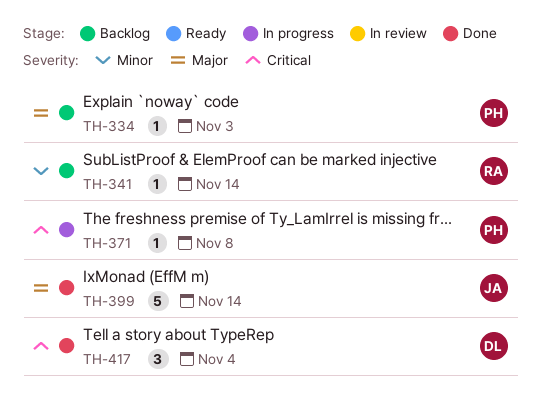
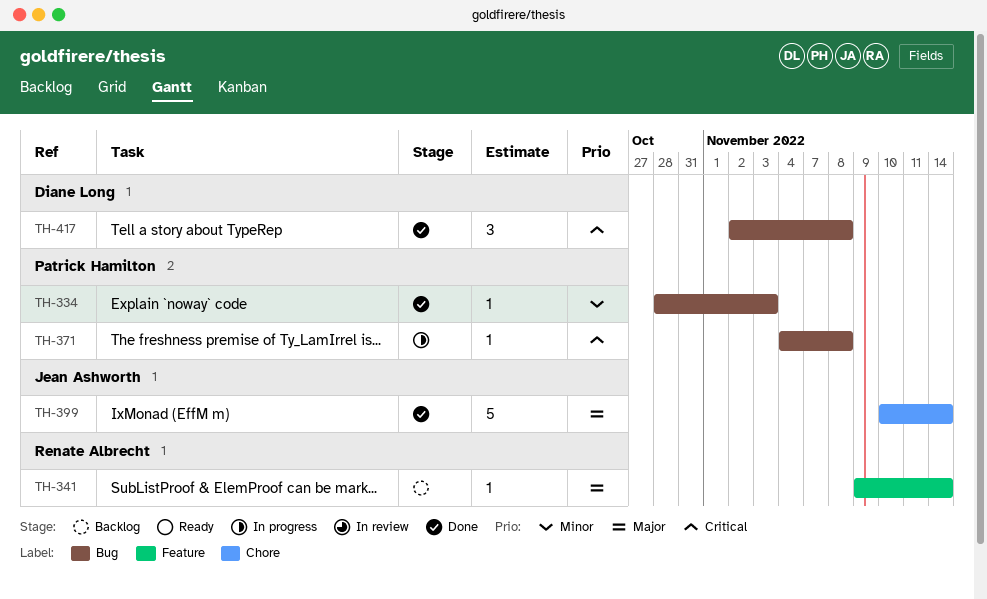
TH-334, status: Backlog -> Done
TH-334, priority: Major -> Minor
TH-341, priority: Minor -> Major
TH-417, due: Nov 4 -> Nov 8

